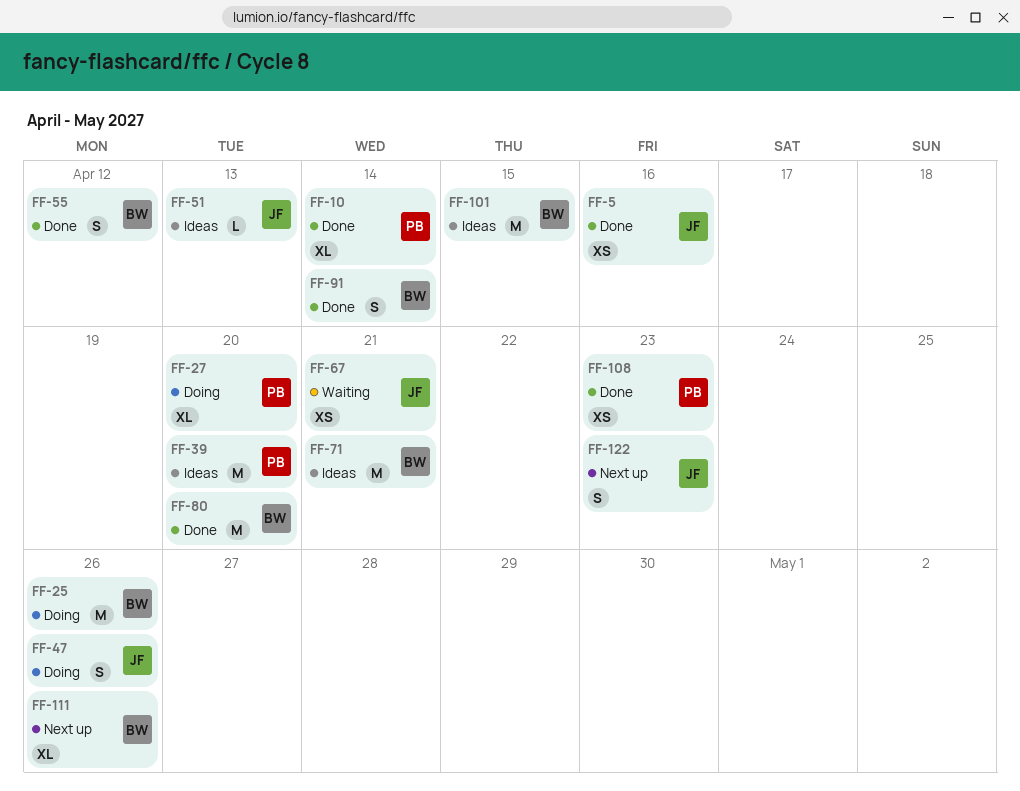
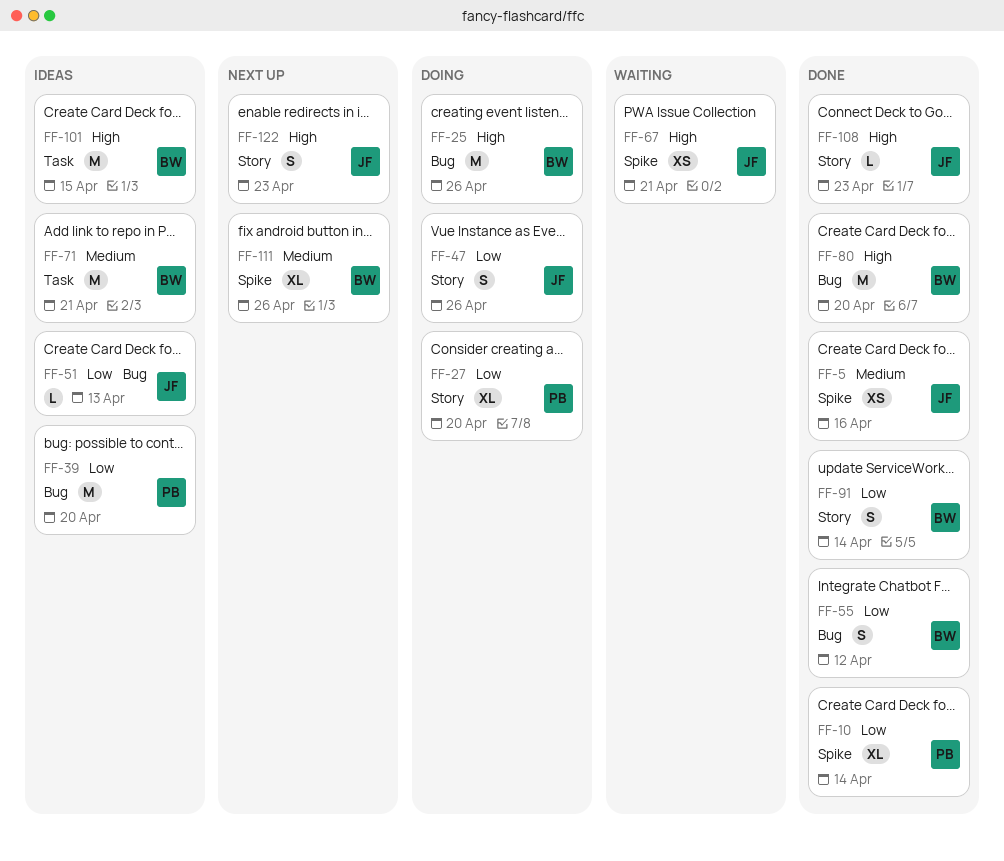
FF-108, owner: PB -> JF
FF-108, estimate: XS -> L

